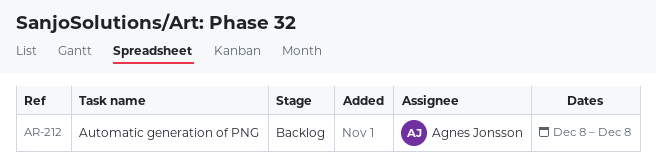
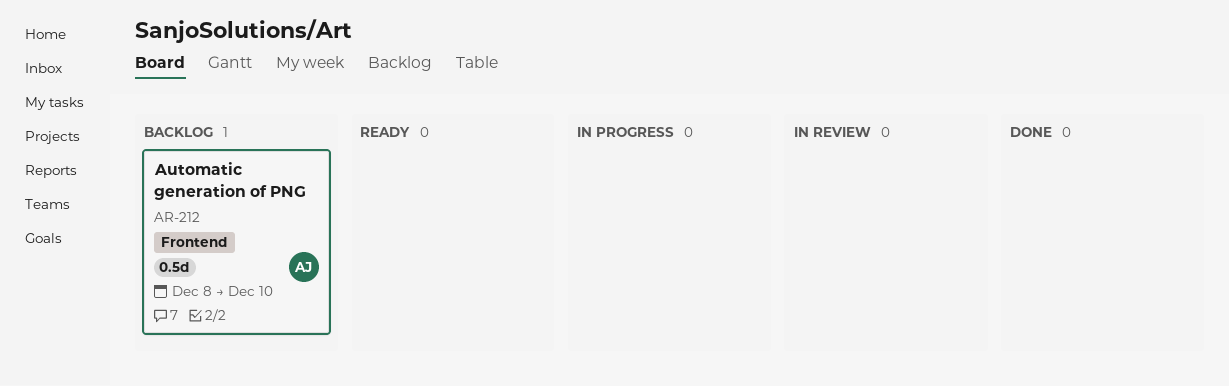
AR-212, due: Dec 8 -> Dec 10

